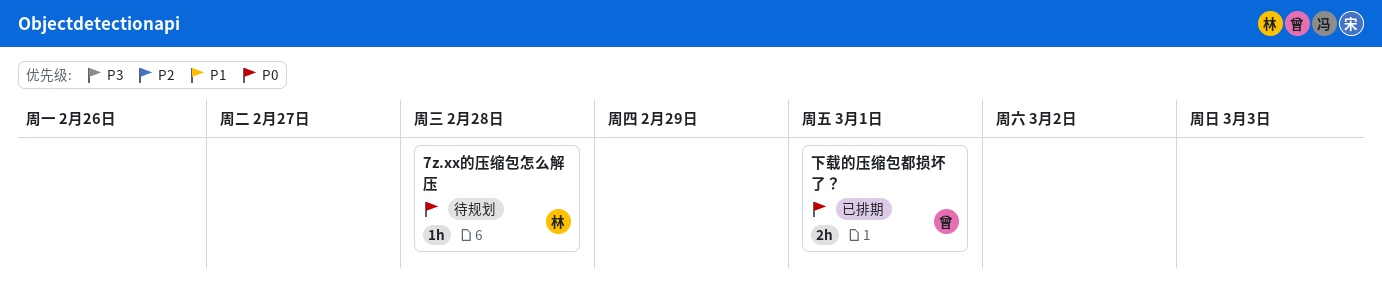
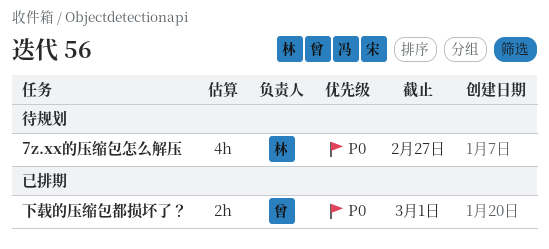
7z.xx的压缩包怎么解压, estimate: 1h -> 4h
7z.xx的压缩包怎么解压, due: Feb 28 -> Feb 27

